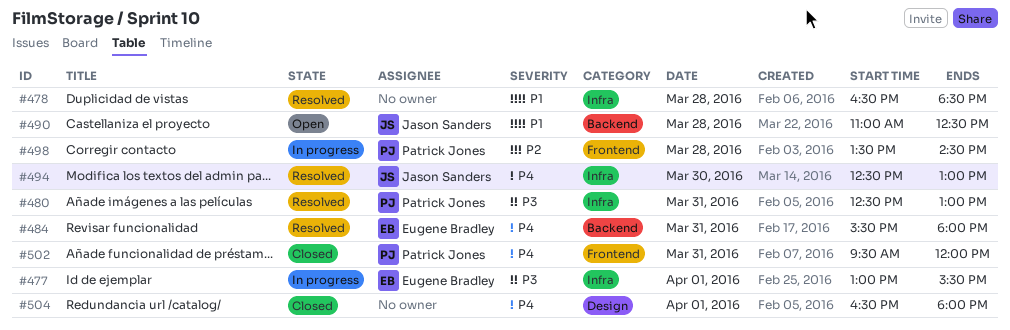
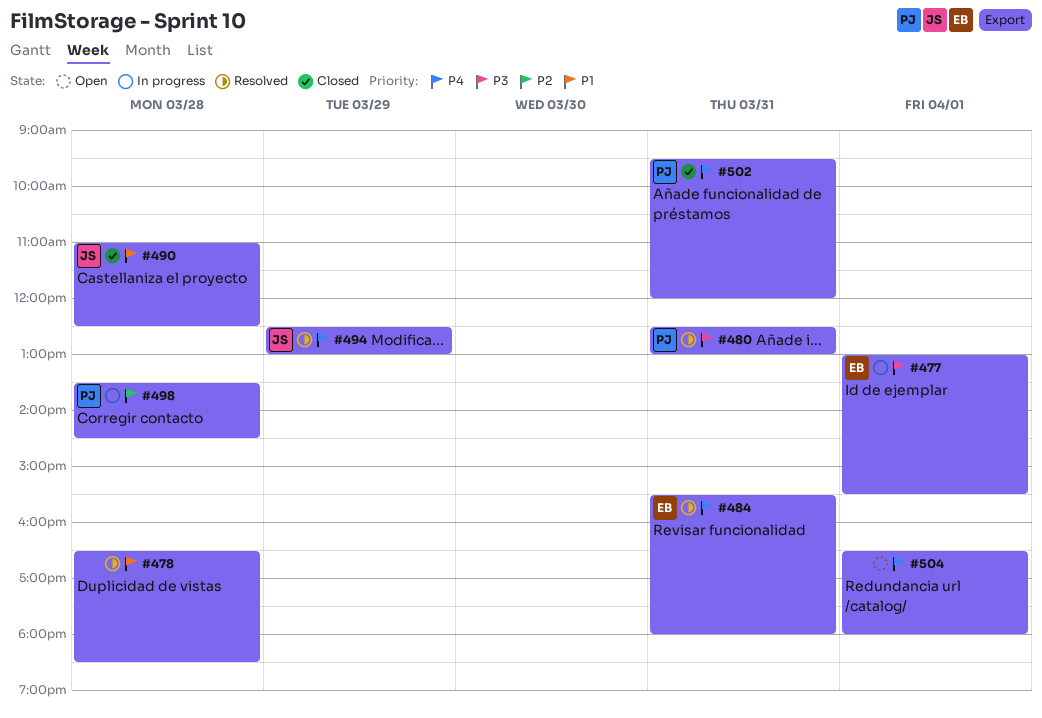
#490, status: Open -> Closed
#494, day: Mar 30 -> Mar 29
#504, status: Closed -> Open

